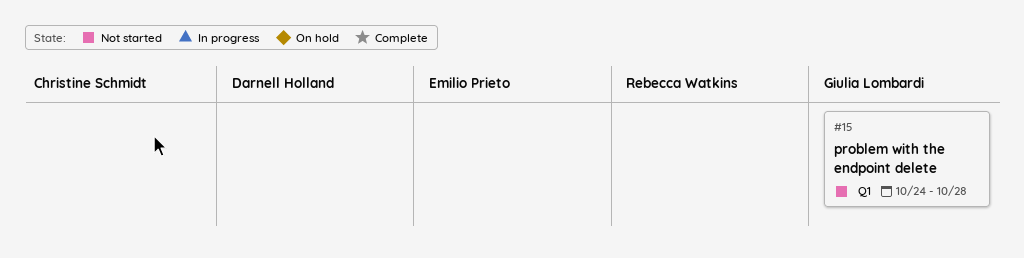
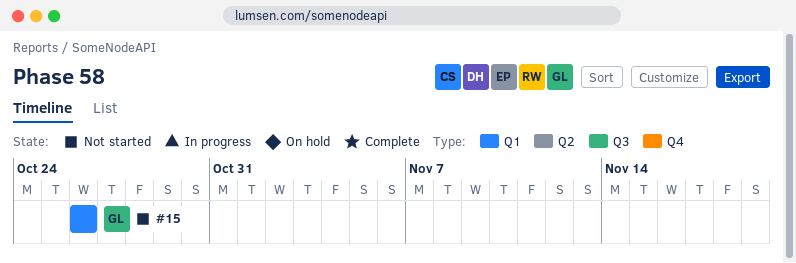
#15, start: Oct 24 -> Oct 26
#15, due: Oct 28 -> Oct 26

